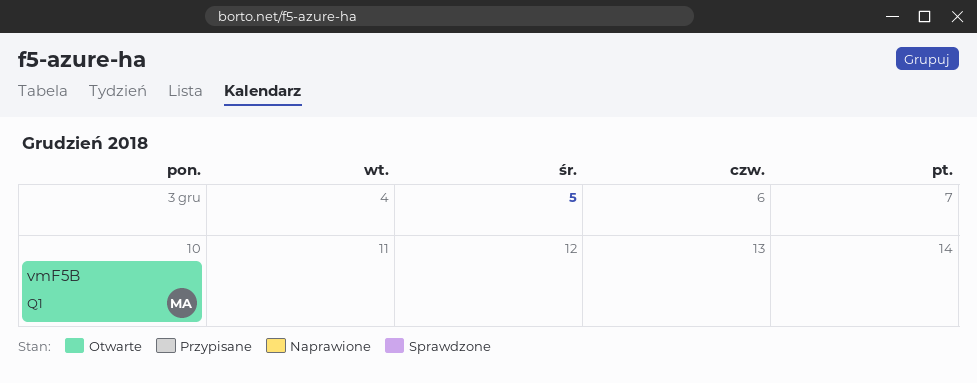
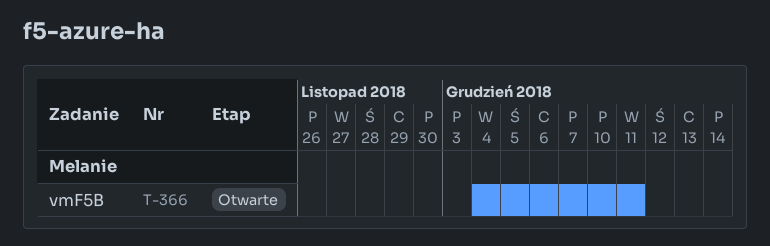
vmF5B, due: Dec 10 -> Dec 11

